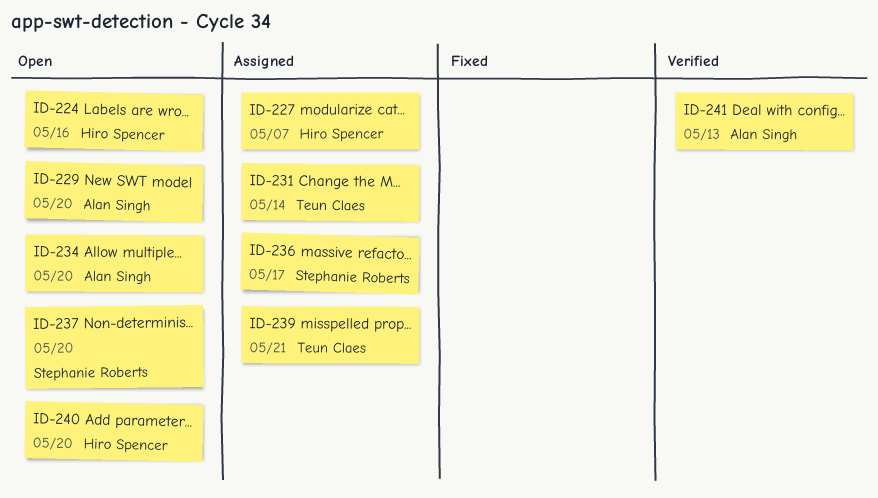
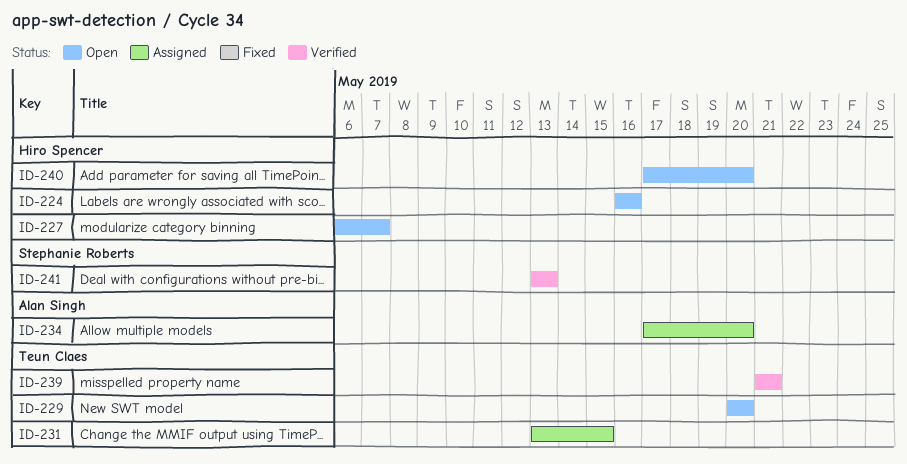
ID-227, status: Assigned -> Open
ID-229, owner: Alan Singh -> Teun Claes
ID-231, due: May 14 -> May 15
ID-234, status: Open -> Assigned
ID-236: present -> none
ID-237: present -> none
ID-239, status: Assigned -> Verified
ID-241, owner: Alan Singh -> Stephanie Roberts

